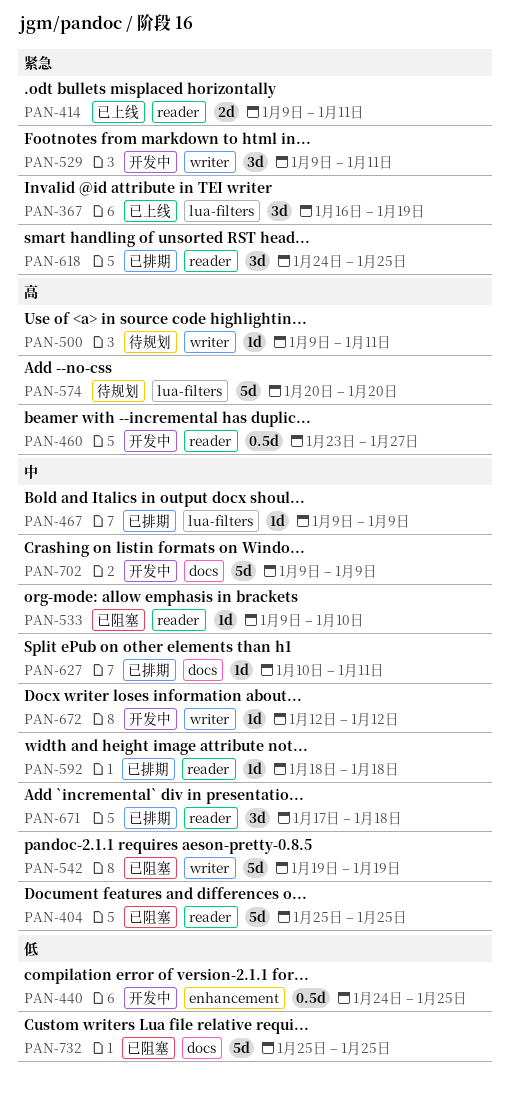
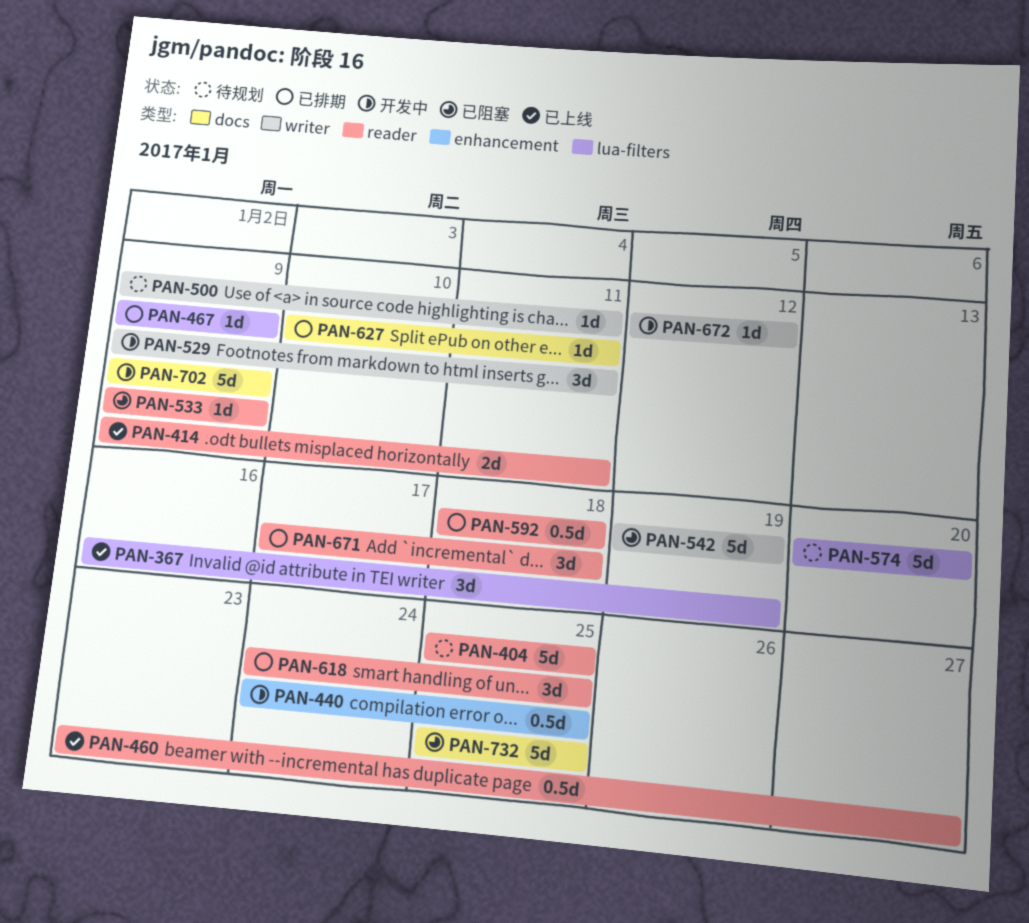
PAN-404, status: 已阻塞 -> 待规划
PAN-460, status: 开发中 -> 已上线
PAN-533, due: Jan 10 -> Jan 9
PAN-592, estimate: 1d -> 0.5d

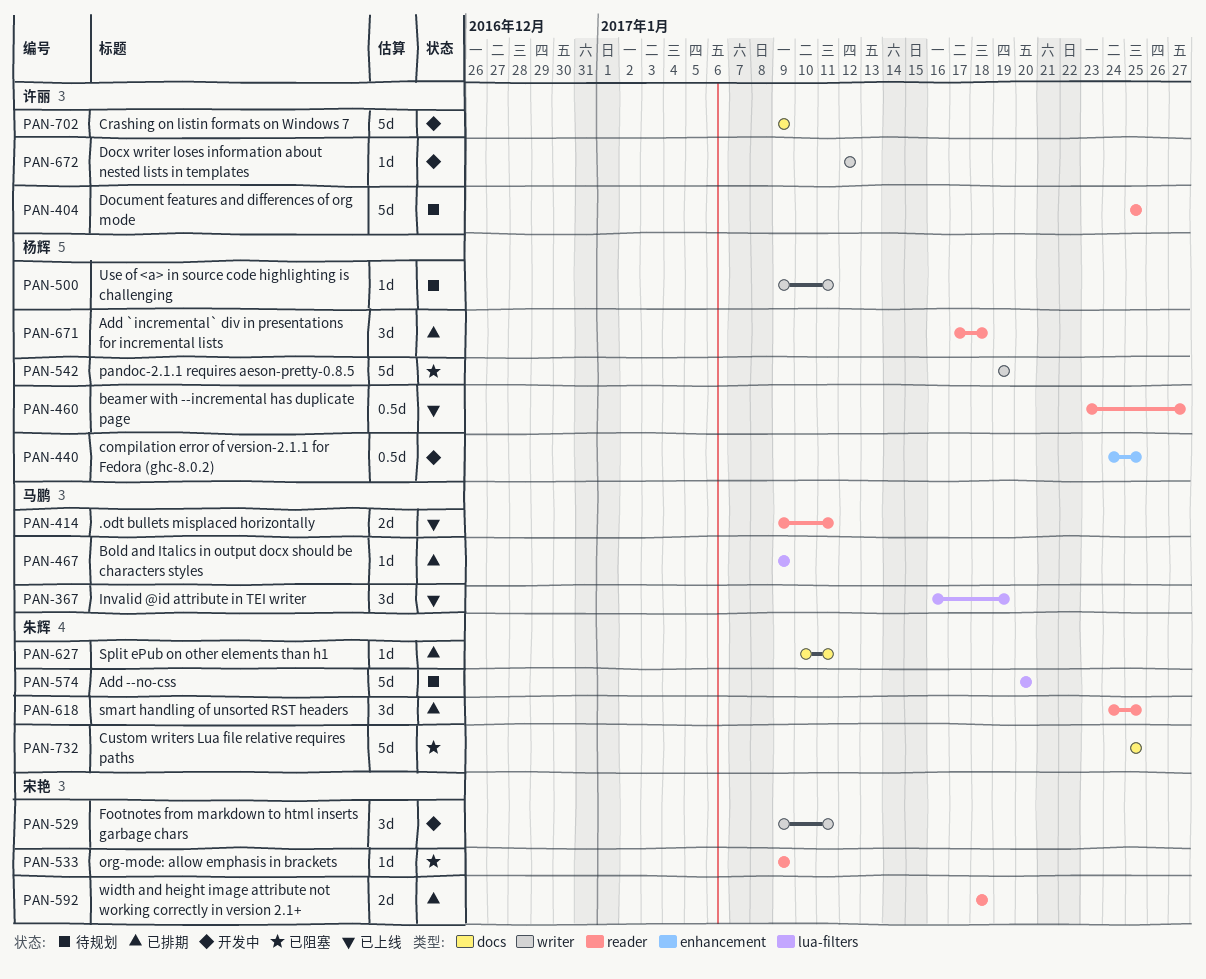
PAN-592, estimate: 0.5d -> 2d

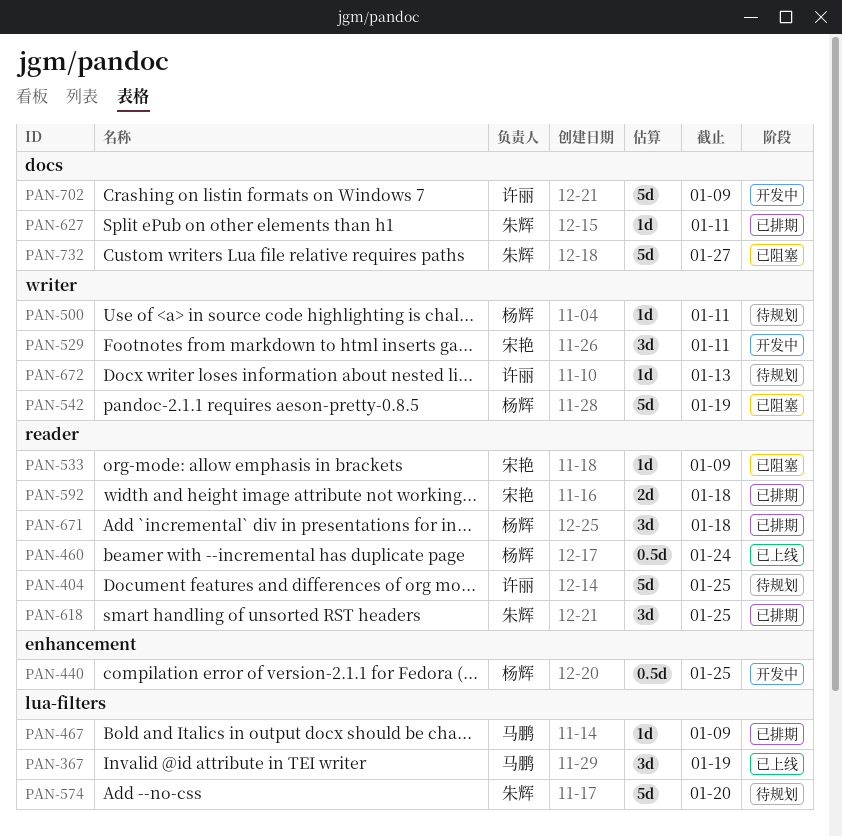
PAN-414: present -> none
PAN-460, due: Jan 27 -> Jan 24
PAN-672, status: 开发中 -> 待规划
PAN-672, due: Jan 12 -> Jan 13
PAN-732, due: Jan 25 -> Jan 27

